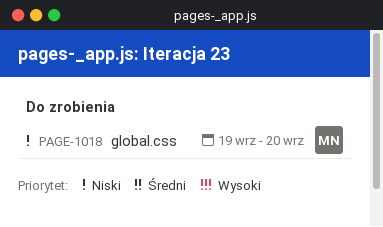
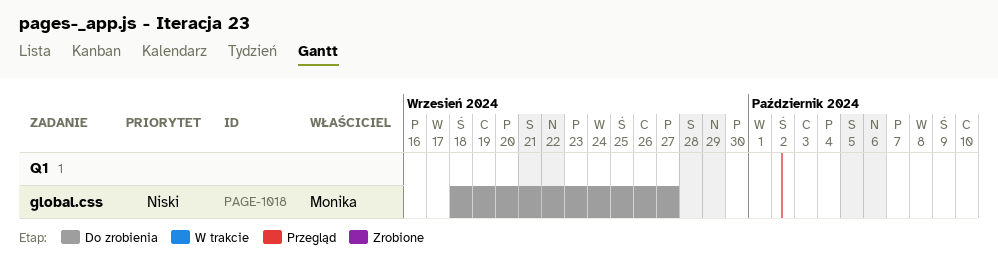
PAGE-1018, start: Sep 19 -> Sep 18
PAGE-1018, due: Sep 20 -> Sep 27

